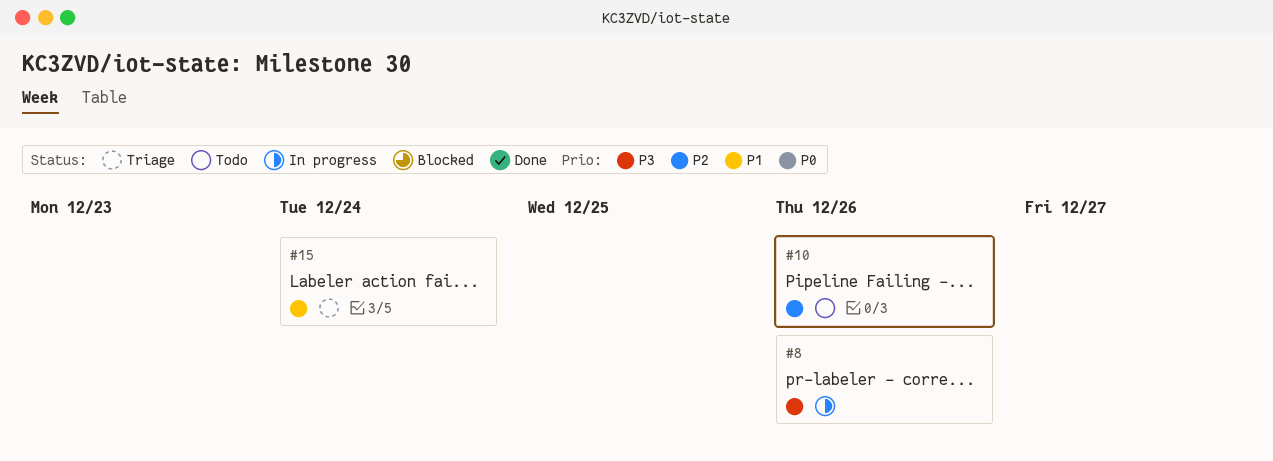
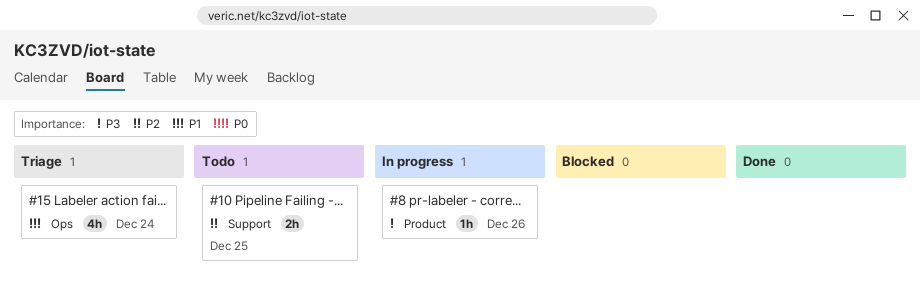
#10, due: Dec 26 -> Dec 25

